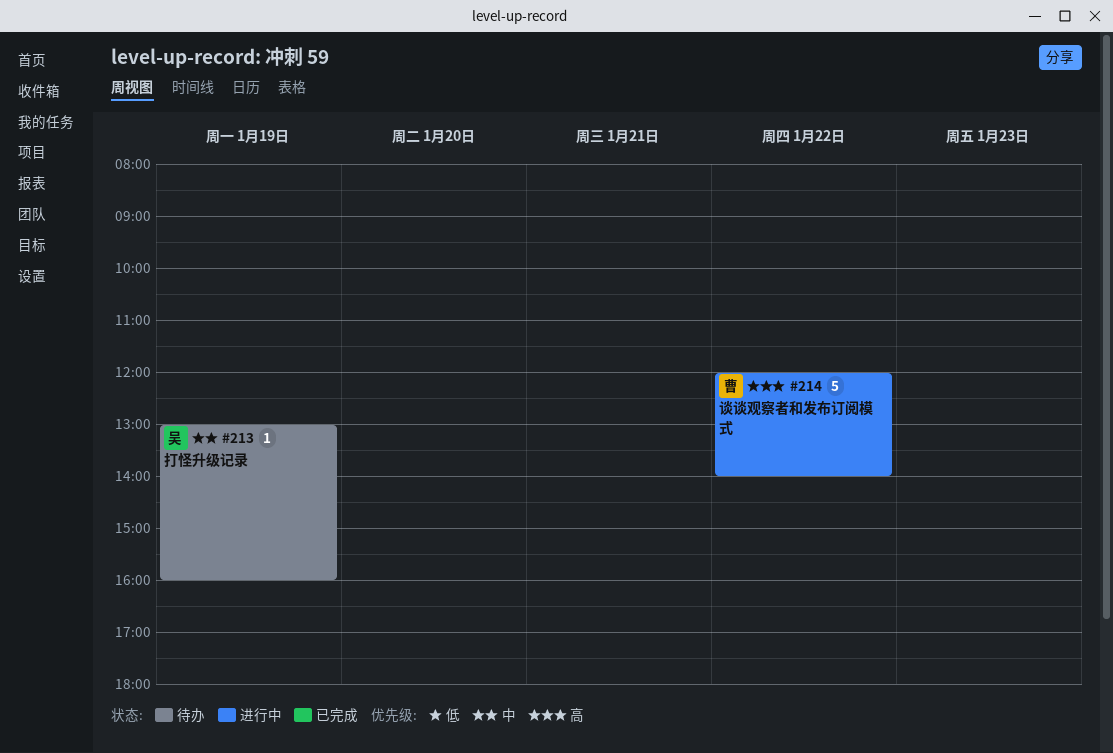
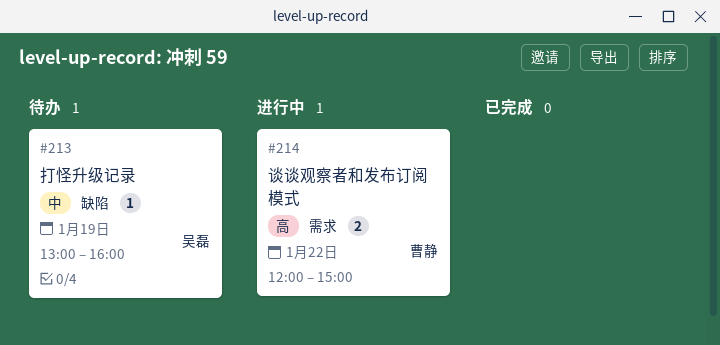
#214, estimate: 5 -> 2
#214, ends: 14:00 -> 15:00

